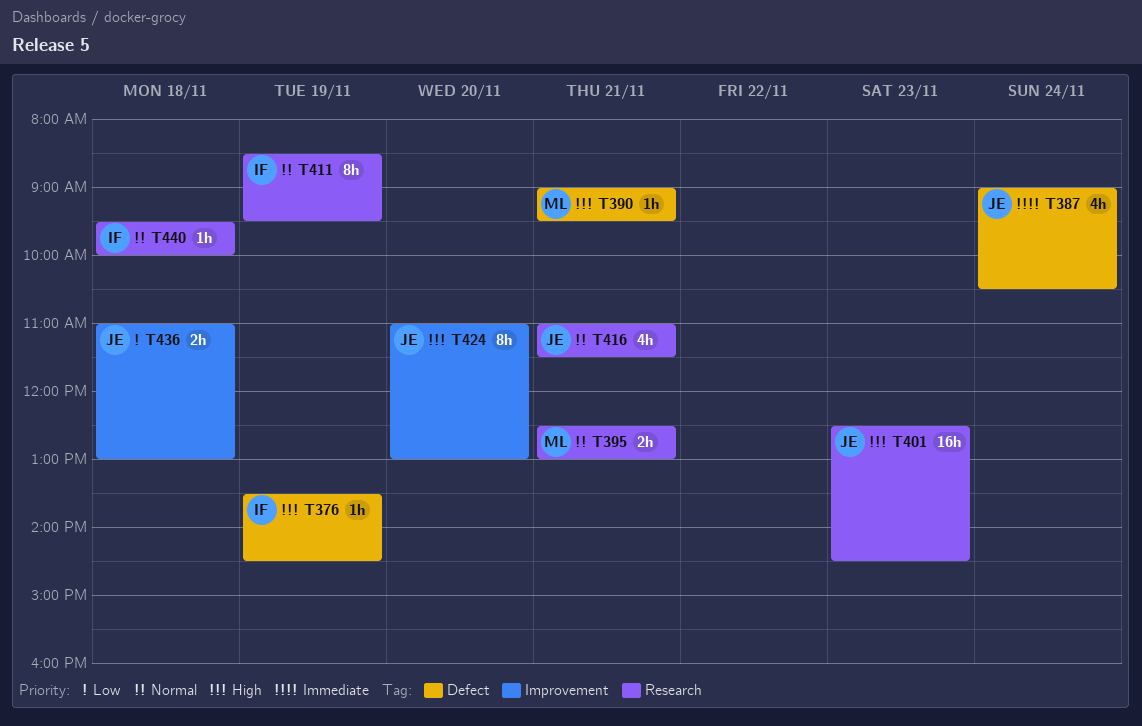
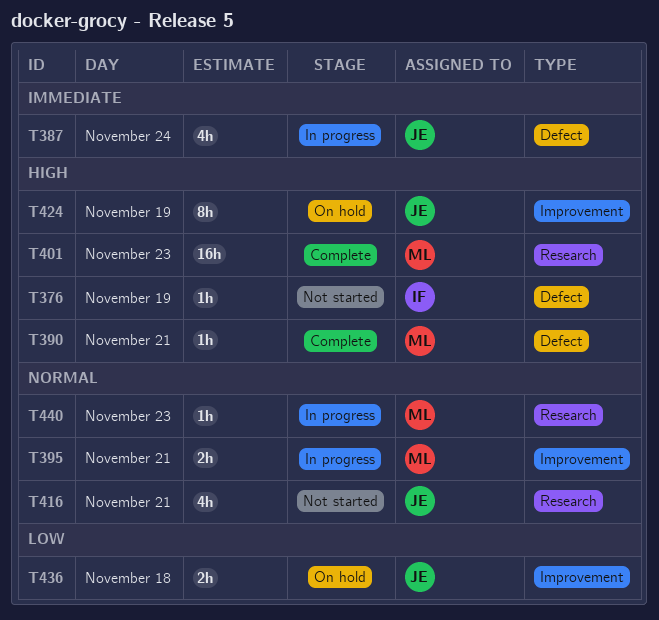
T395, label: Research -> Improvement
T401, owner: JE -> ML
T411: present -> none
T424, day: Nov 20 -> Nov 19
T440, owner: IF -> ML
T440, day: Nov 18 -> Nov 23

